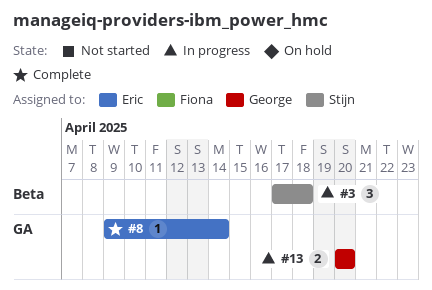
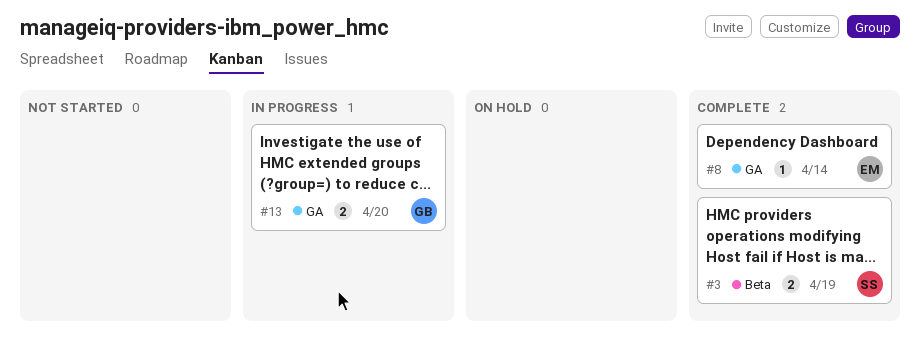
#3, status: In progress -> Complete
#3, estimate: 3 -> 2
#3, due: Apr 18 -> Apr 19

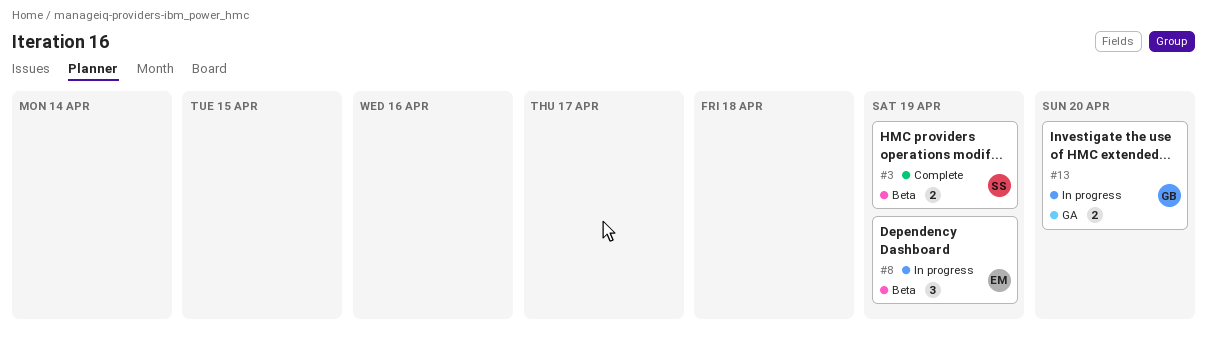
#8, status: Complete -> In progress
#8, label: GA -> Beta
#8, estimate: 1 -> 3
#8, due: Apr 14 -> Apr 19

